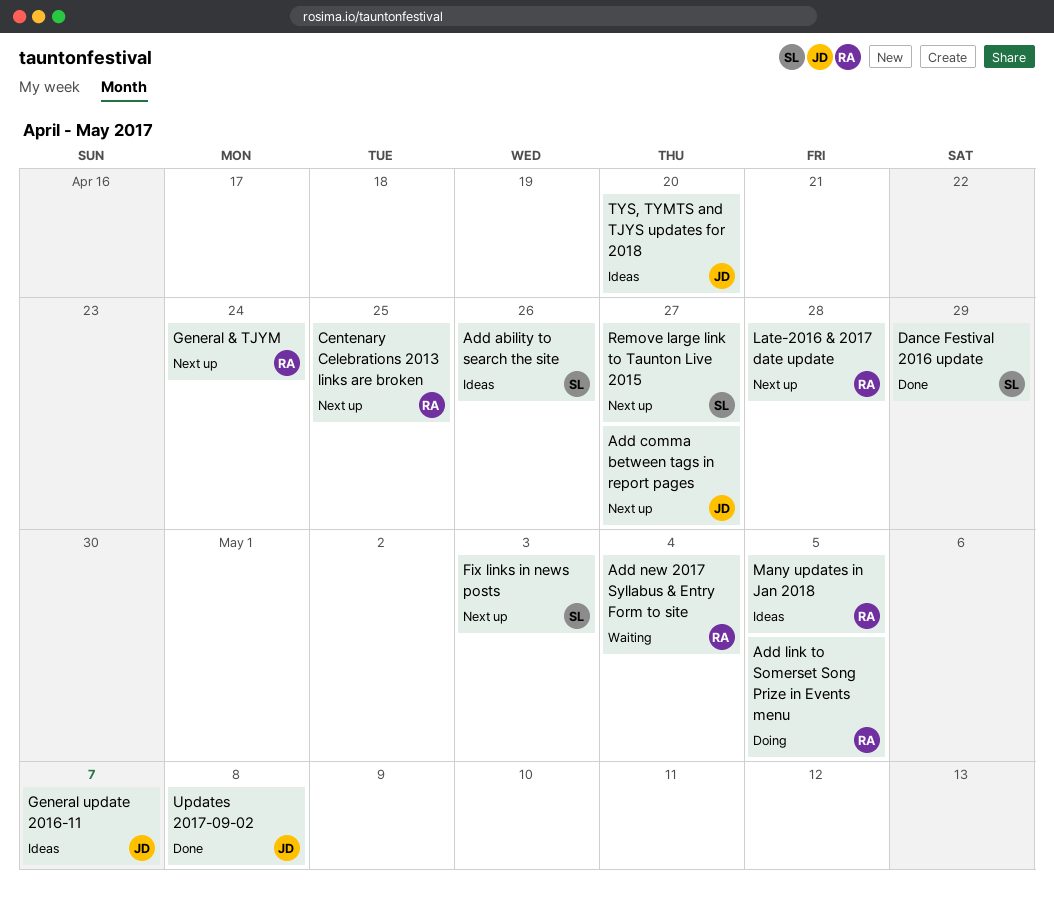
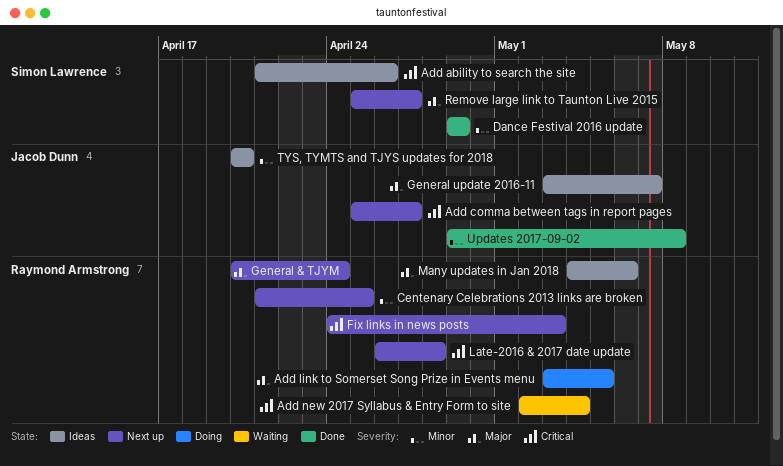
Fix links in news posts, owner: Simon Lawrence -> Raymond Armstrong
Many updates in Jan 2018, due: May 5 -> May 6

